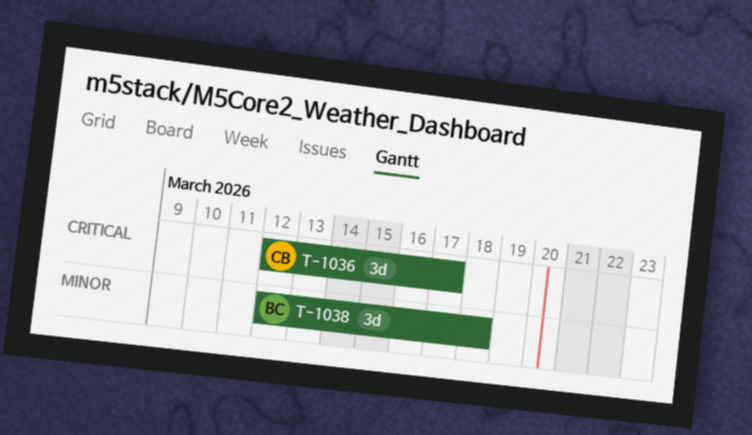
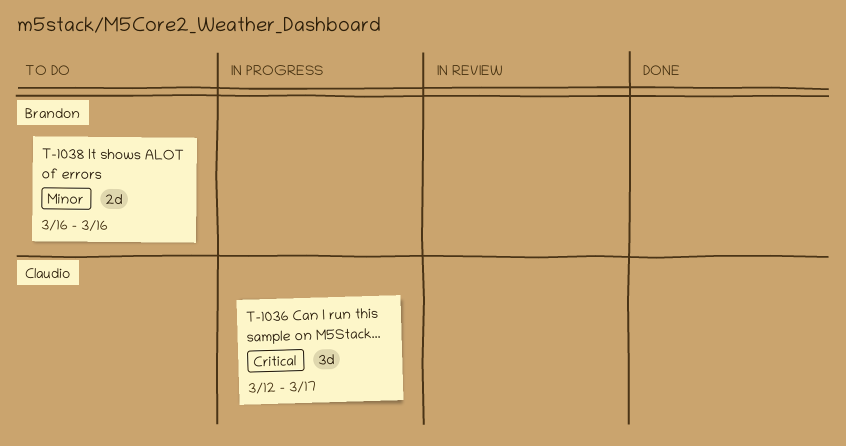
T-1038, estimate: 3d -> 2d
T-1038, start: Mar 12 -> Mar 16
T-1038, due: Mar 18 -> Mar 16

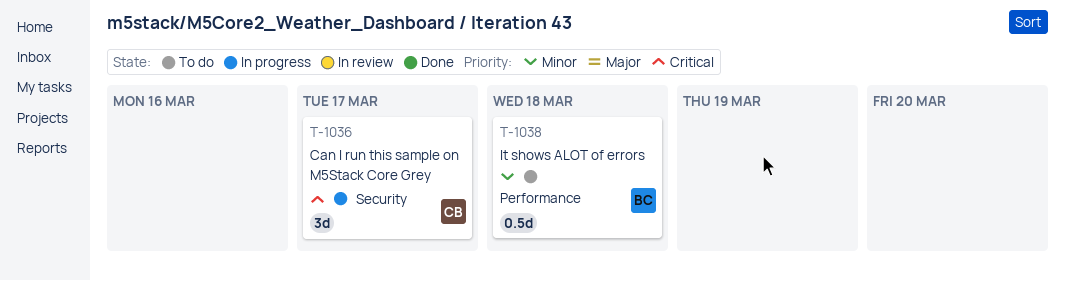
T-1038, estimate: 2d -> 0.5d
T-1038, due: Mar 16 -> Mar 18

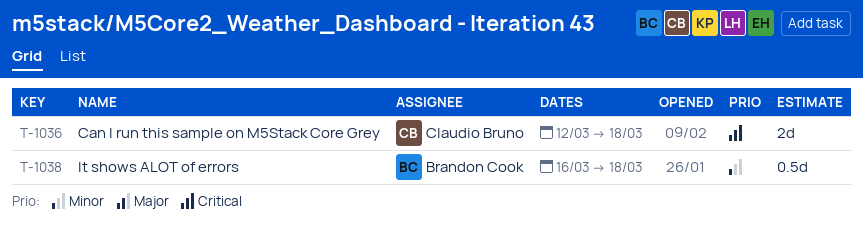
T-1036, estimate: 3d -> 2d
T-1036, due: Mar 17 -> Mar 18

